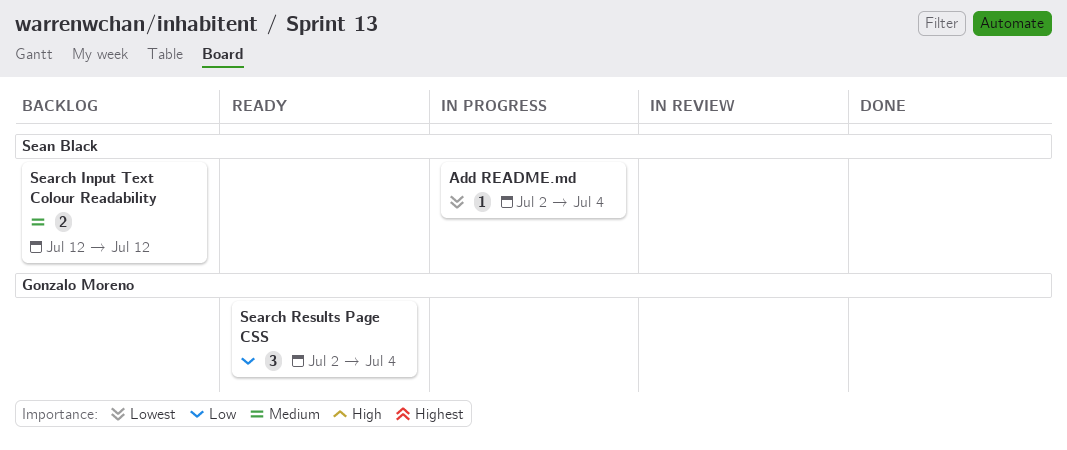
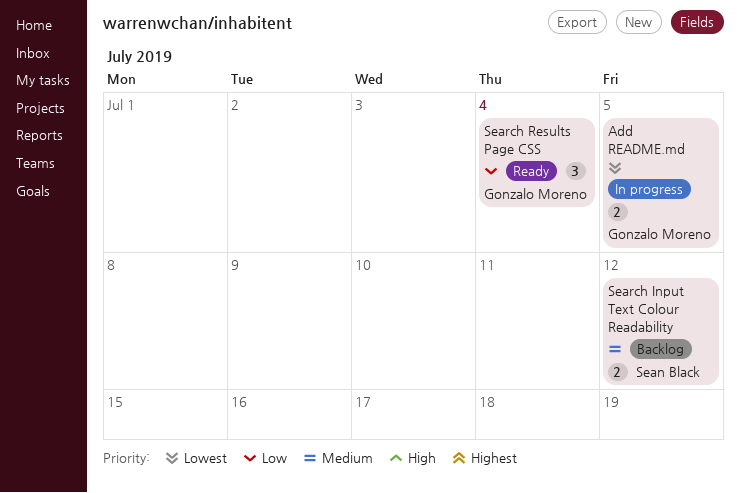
Add README.md, owner: Sean Black -> Gonzalo Moreno
Add README.md, estimate: 1 -> 2
Add README.md, due: Jul 4 -> Jul 5

